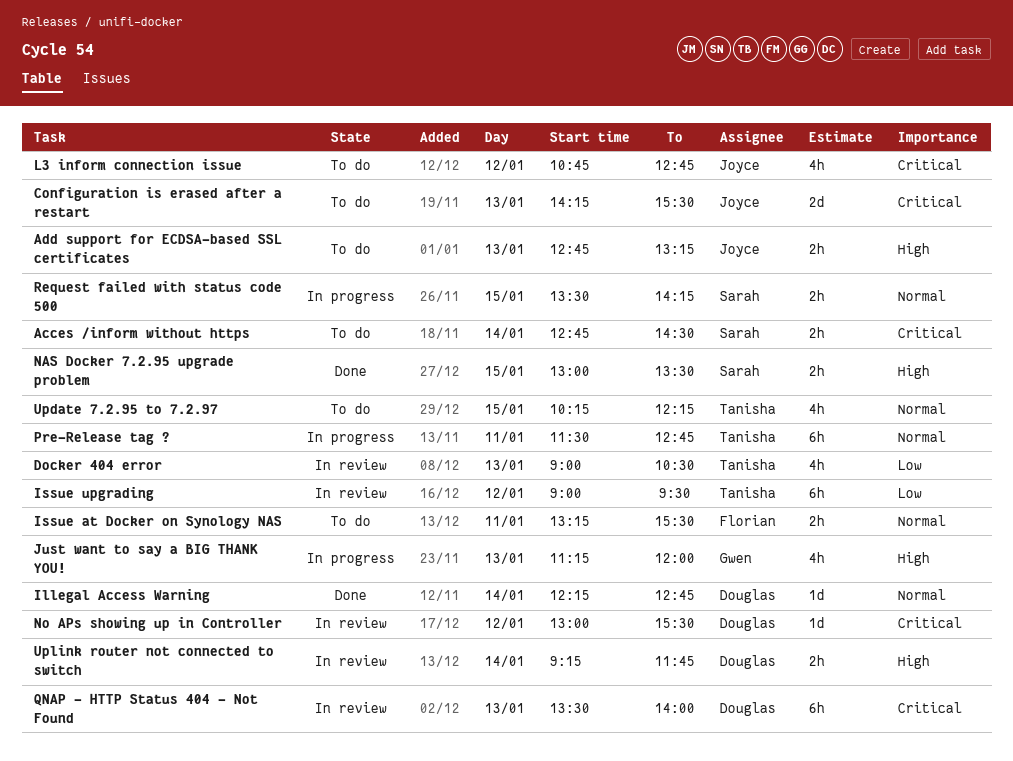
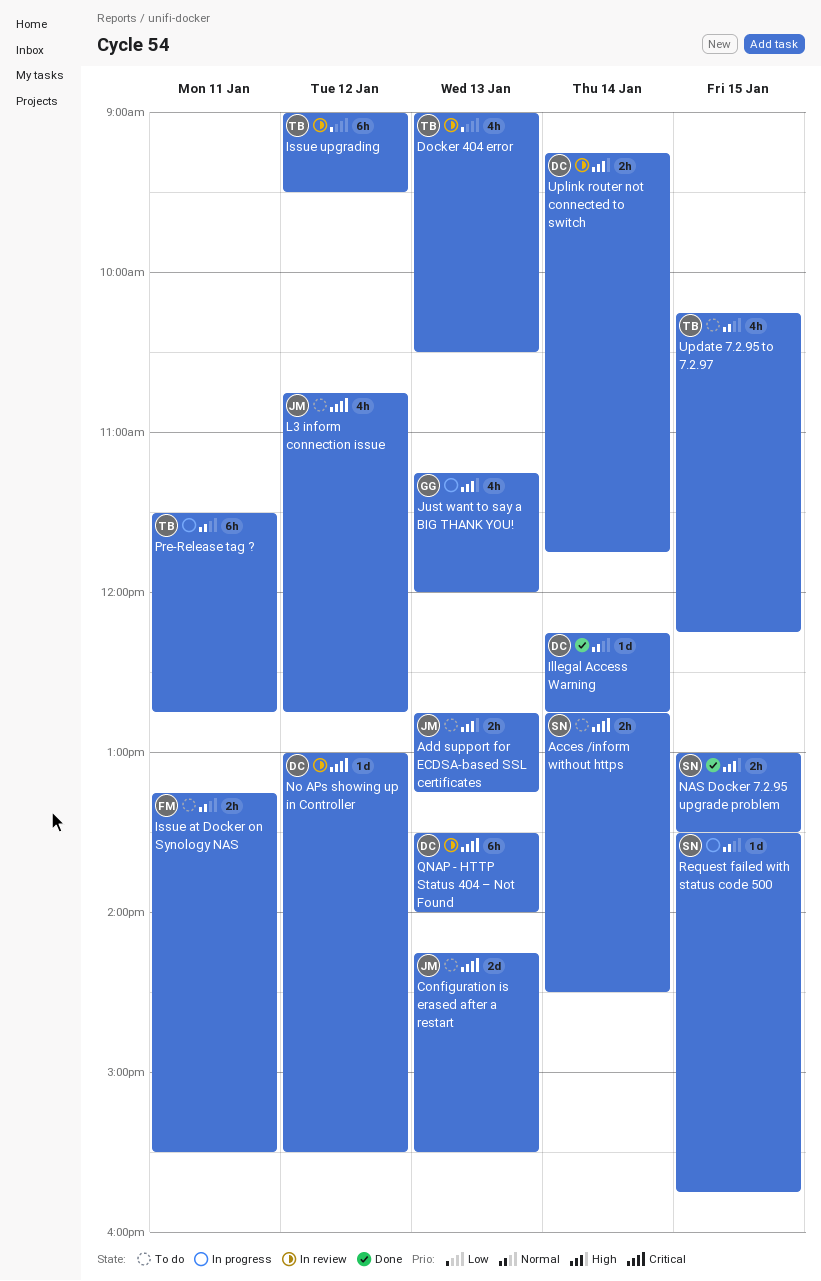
Request failed with status code 500, estimate: 2h -> 1d
Request failed with status code 500, ends: 14:15 -> 15:45

